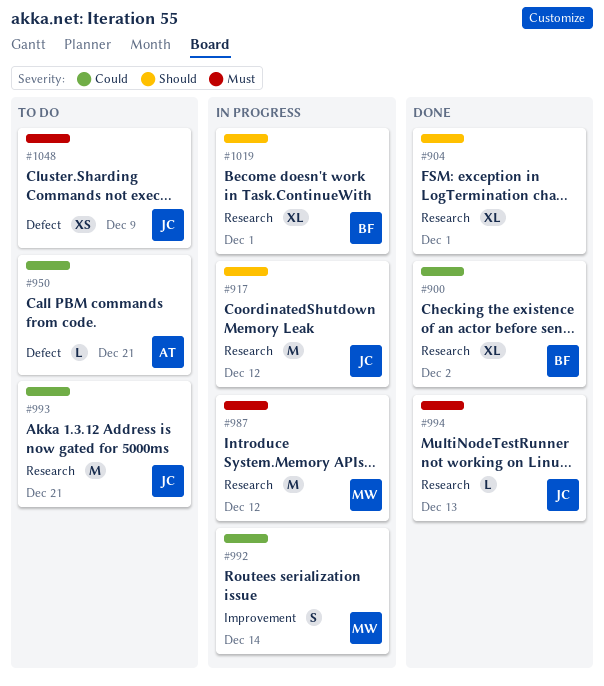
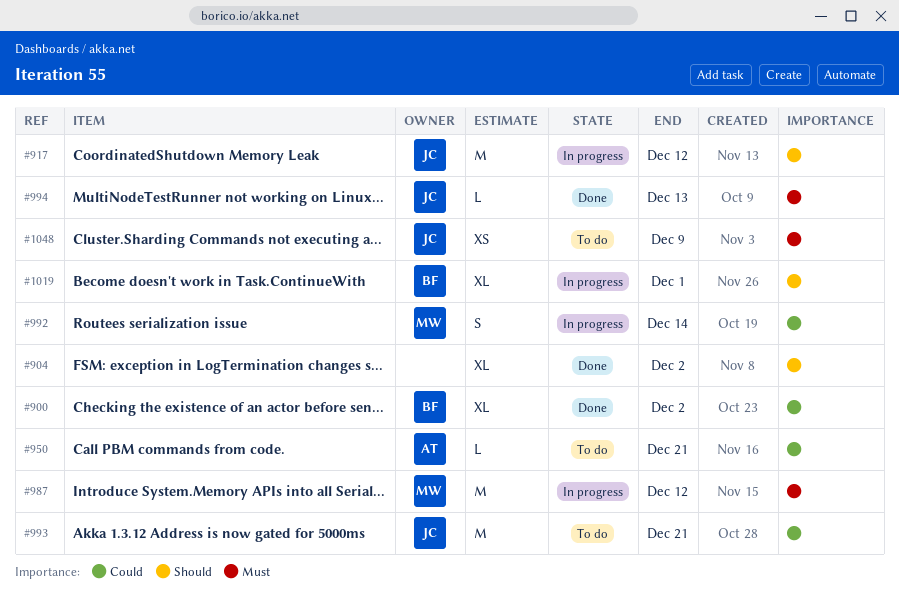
#904, due: Dec 1 -> Dec 2

